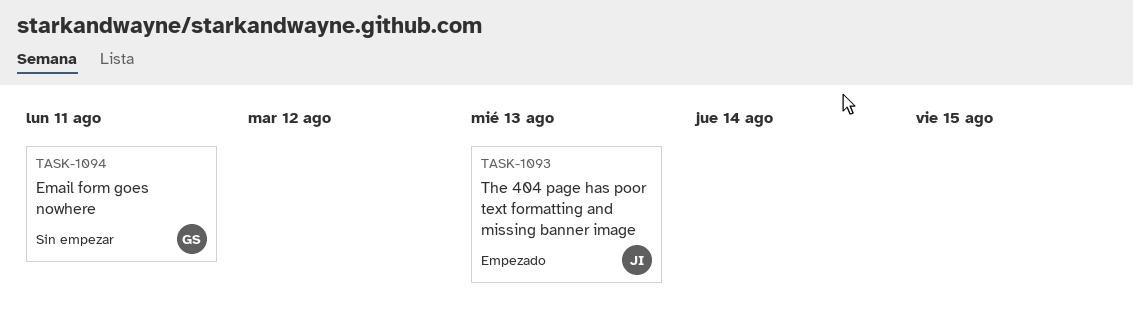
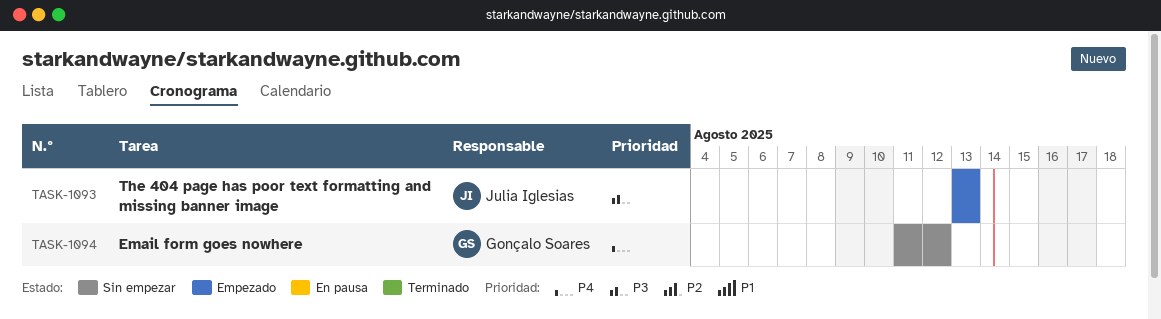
TASK-1094, due: Aug 11 -> Aug 12

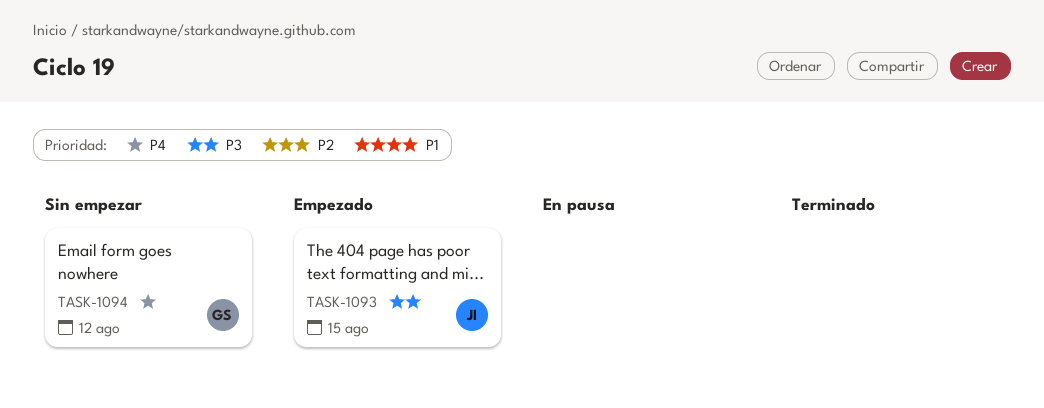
TASK-1093, due: Aug 13 -> Aug 15

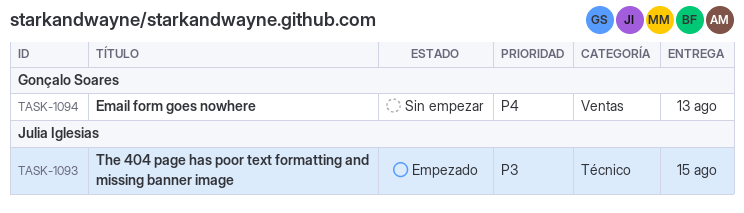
TASK-1094, due: Aug 12 -> Aug 13

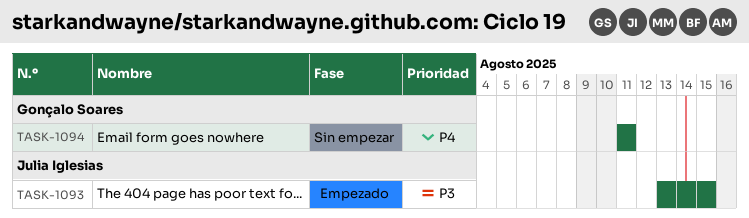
TASK-1094, due: Aug 13 -> Aug 11

